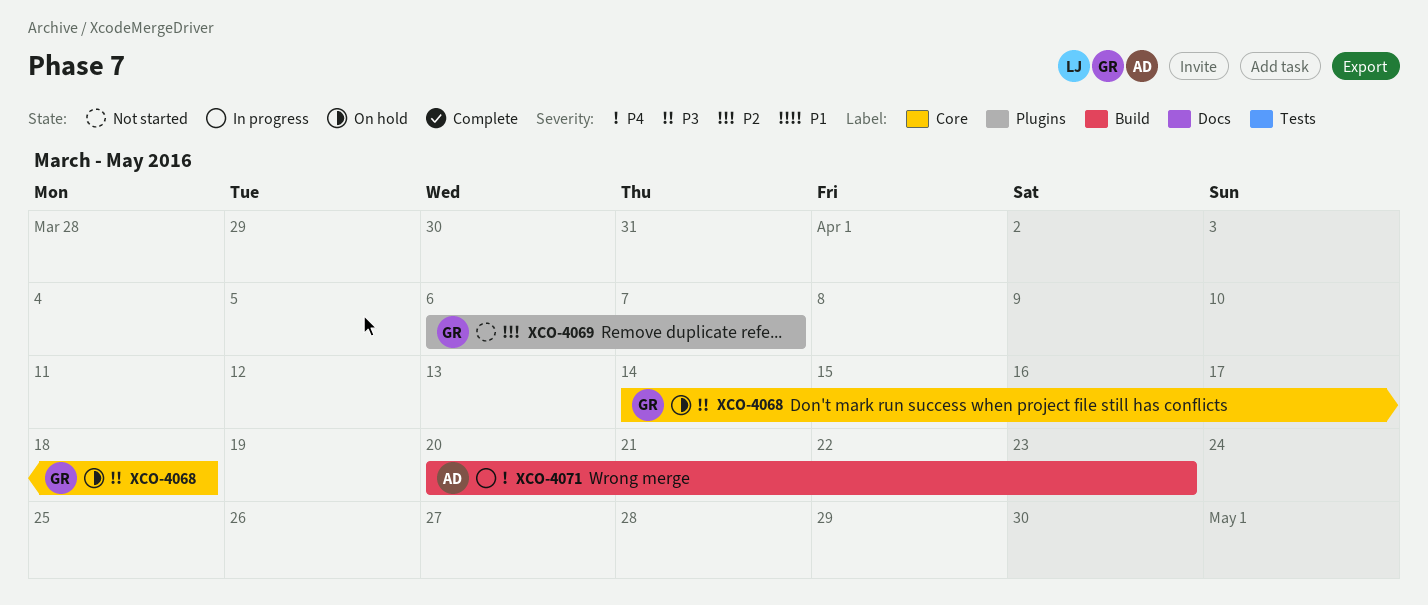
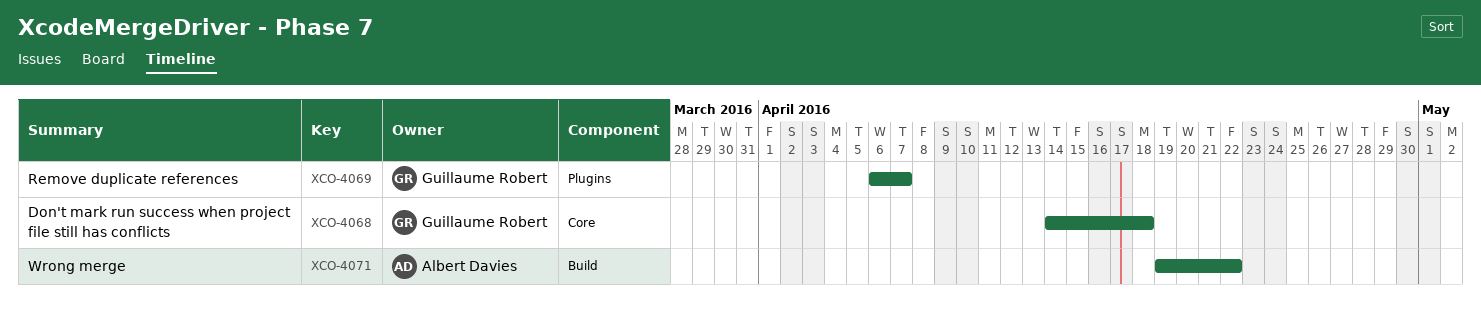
XCO-4071, start: Apr 20 -> Apr 19
XCO-4071, due: Apr 23 -> Apr 22

